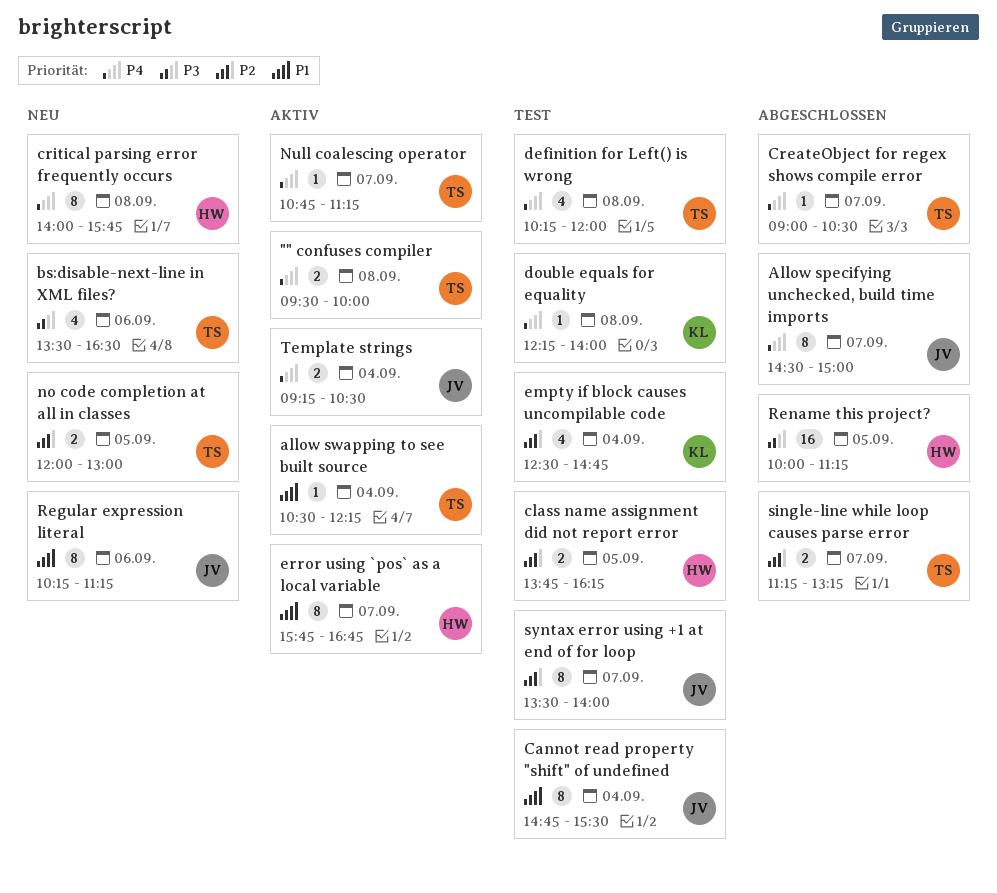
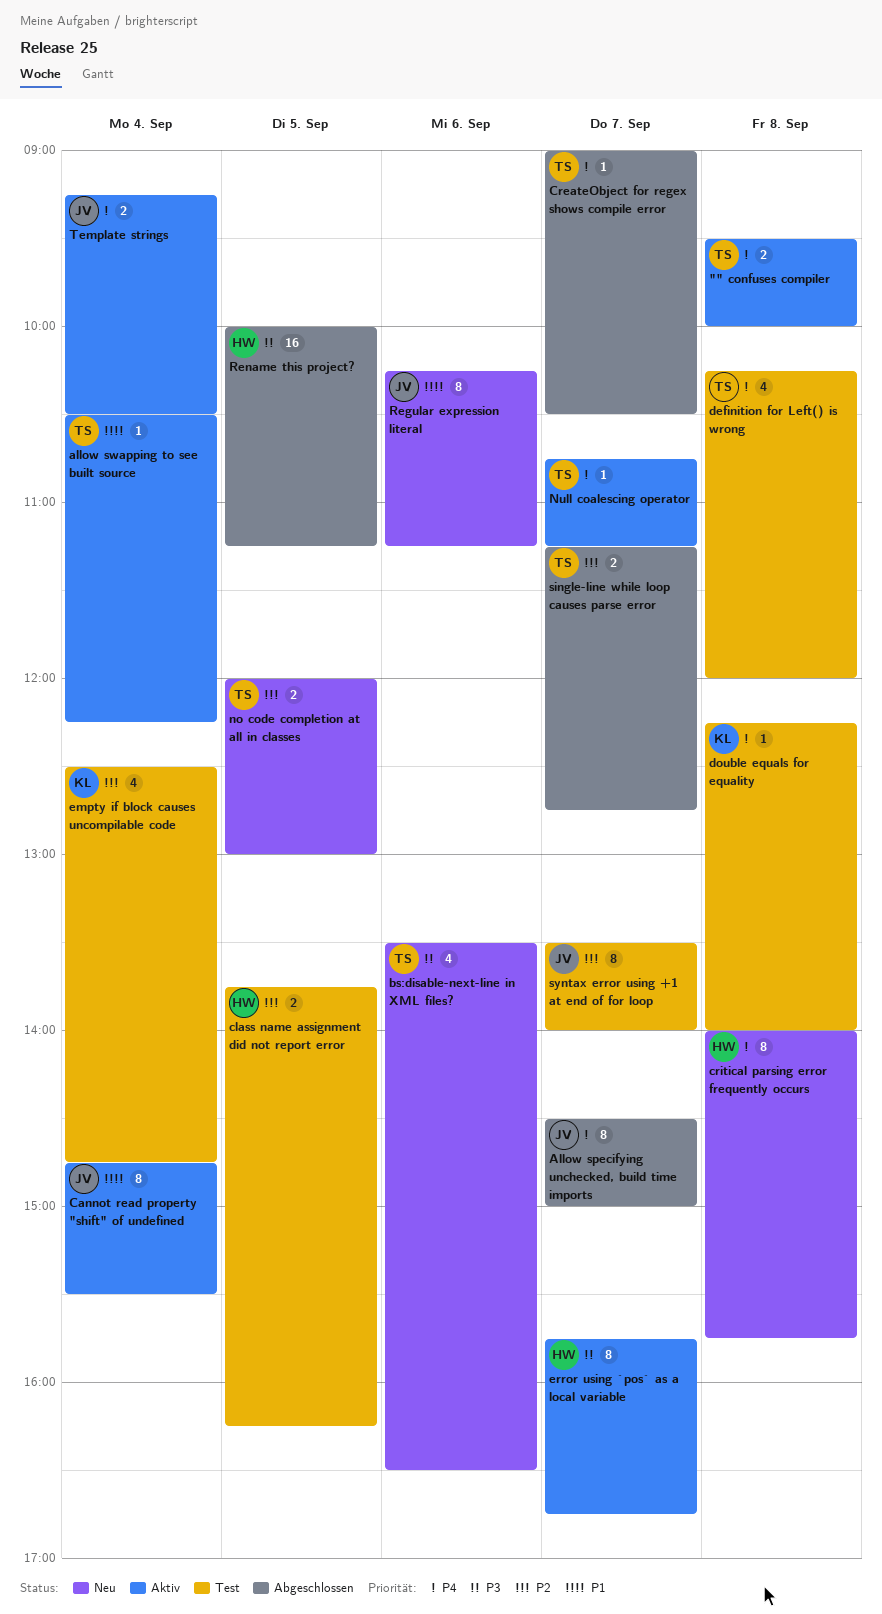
Cannot read property "shift" of undefined, status: Test -> Aktiv
error using `pos` as a local variable, priority: P1 -> P3
single-line while loop causes parse error, ends: 13:15 -> 12:45

